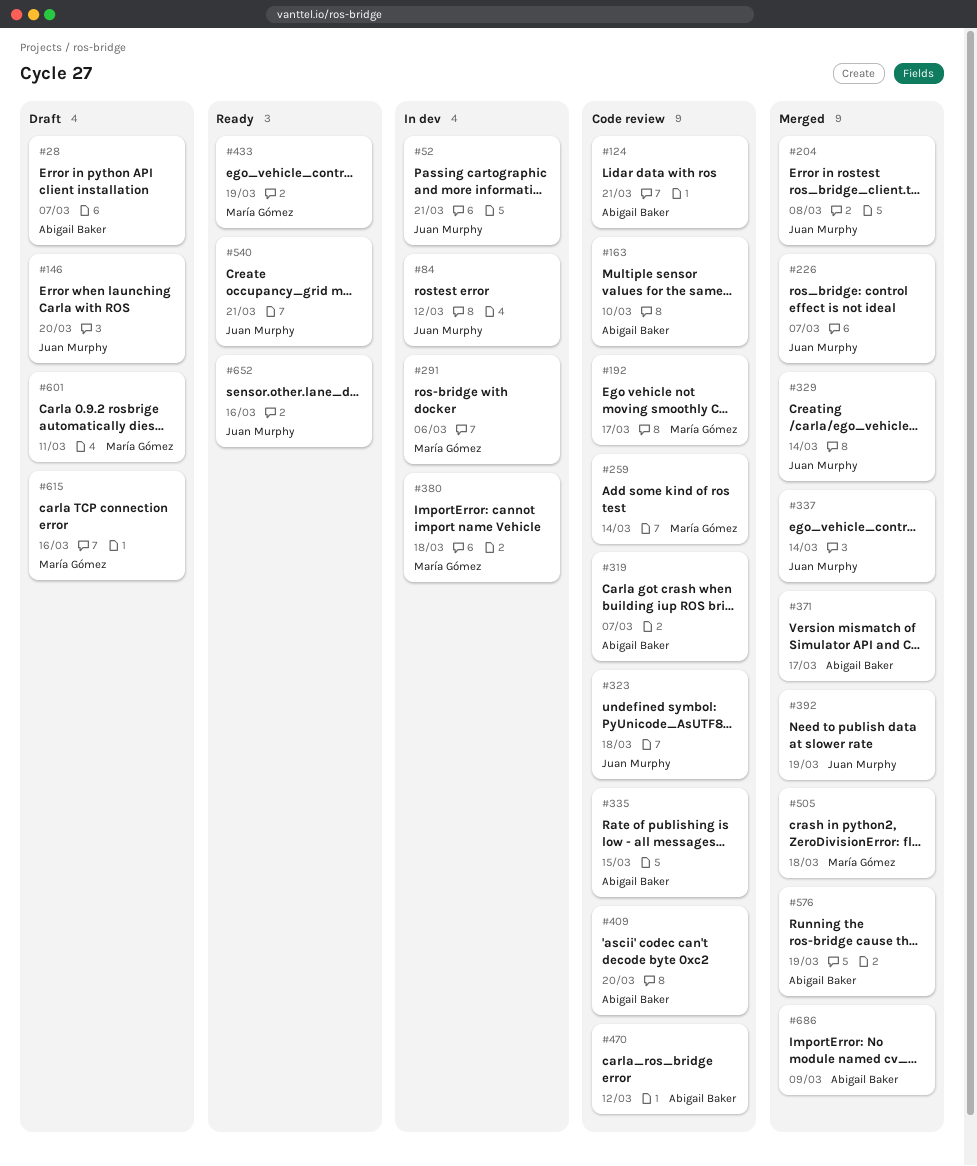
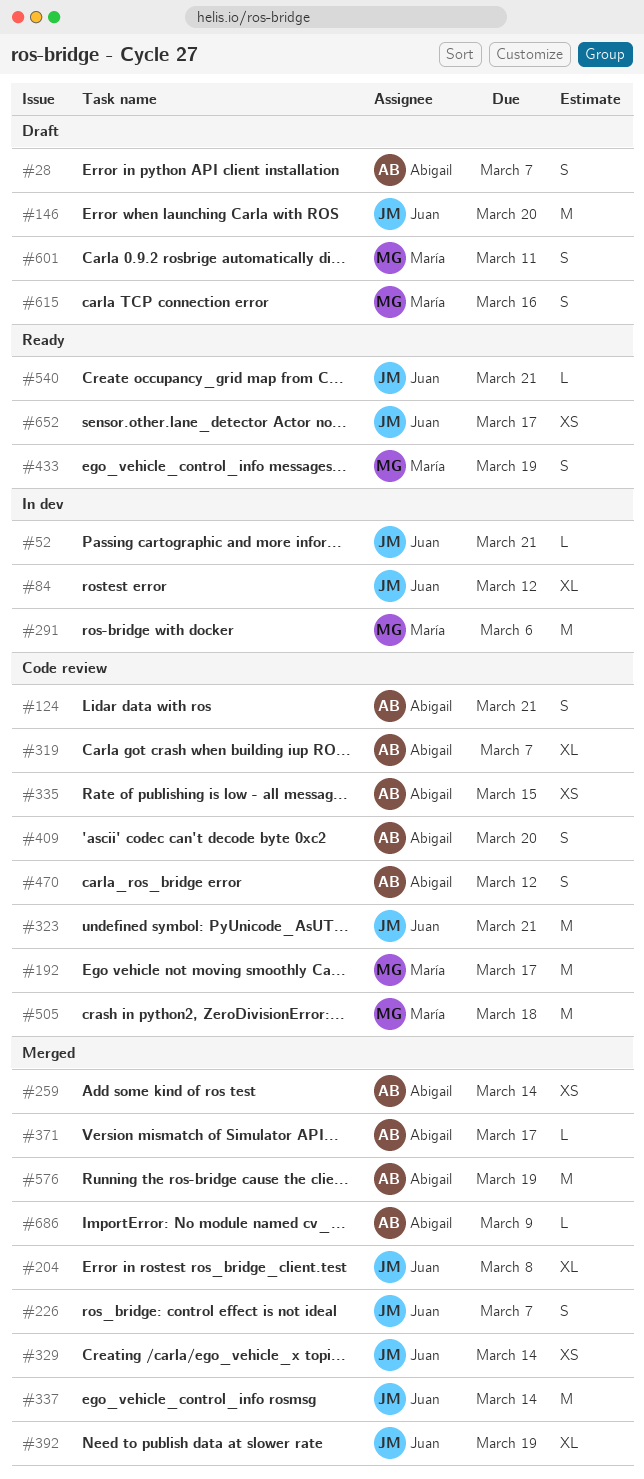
#163: present -> none
#259, status: Code review -> Merged
#259, owner: María Gómez -> Abigail Baker
#323, due: Mar 18 -> Mar 21
#380: present -> none
#505, status: Merged -> Code review
#652, due: Mar 16 -> Mar 17

